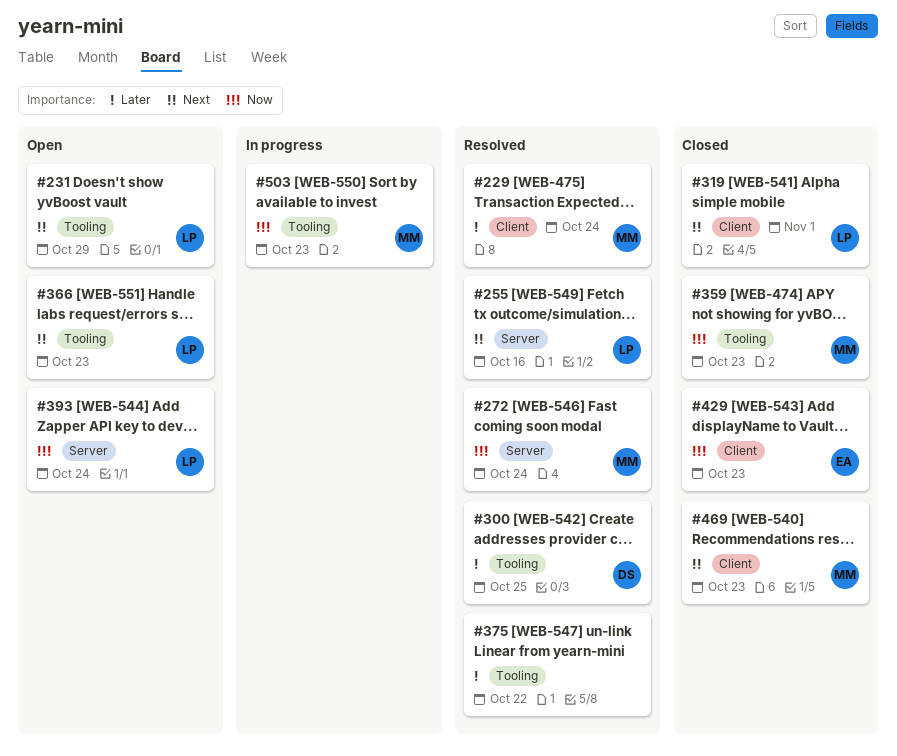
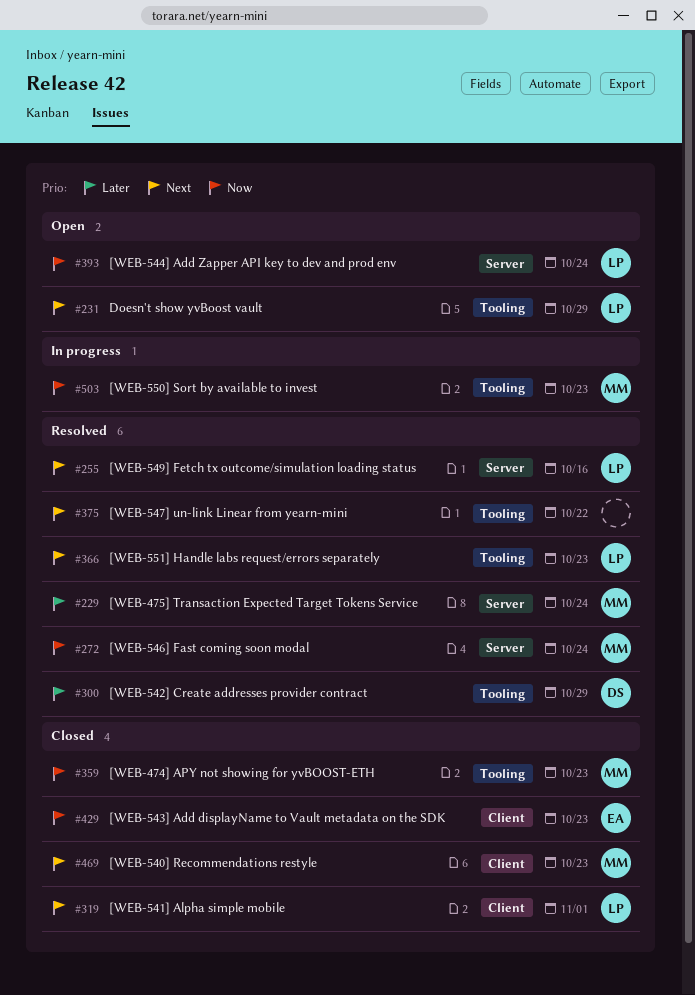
#229, label: Client -> Server
#300, due: Oct 25 -> Oct 29
#366, status: Open -> Resolved
#375, priority: Later -> Next

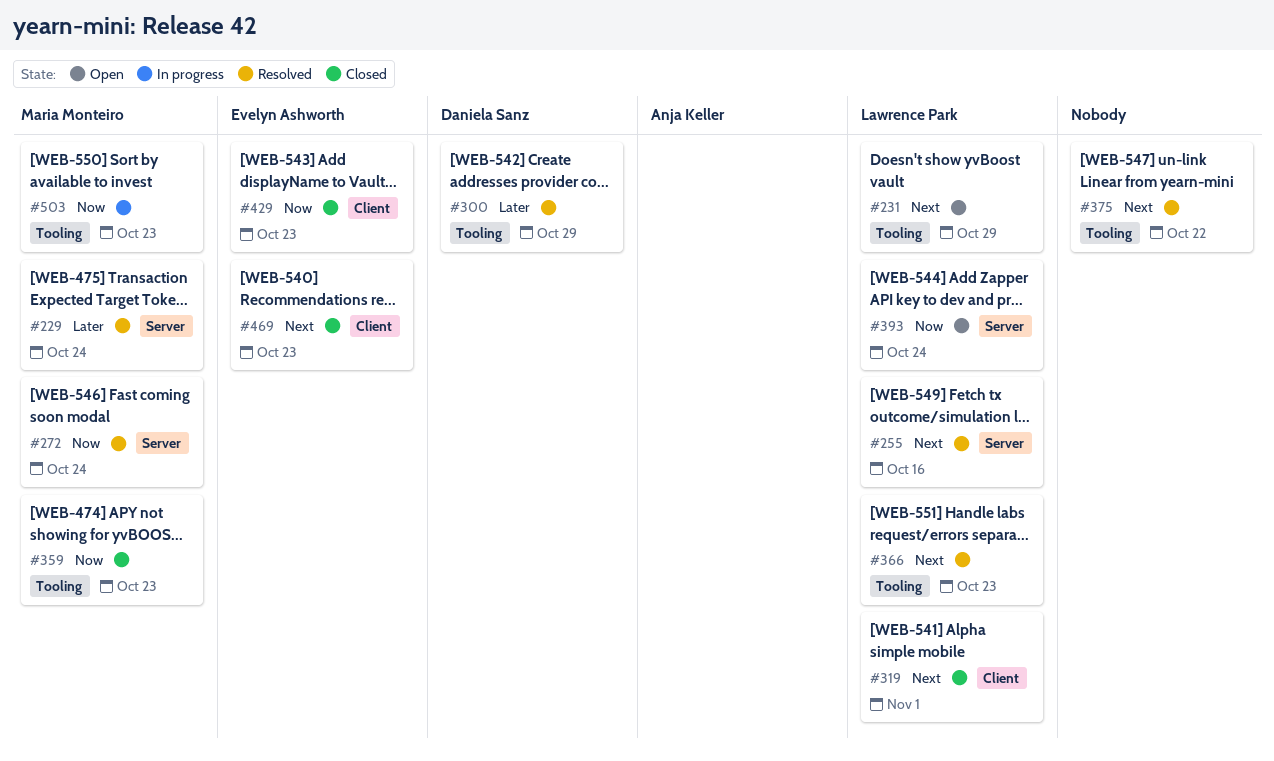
#469, owner: Maria Monteiro -> Evelyn Ashworth

